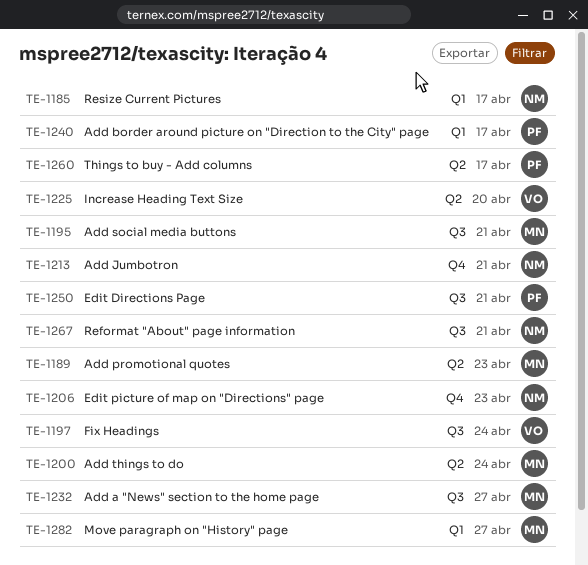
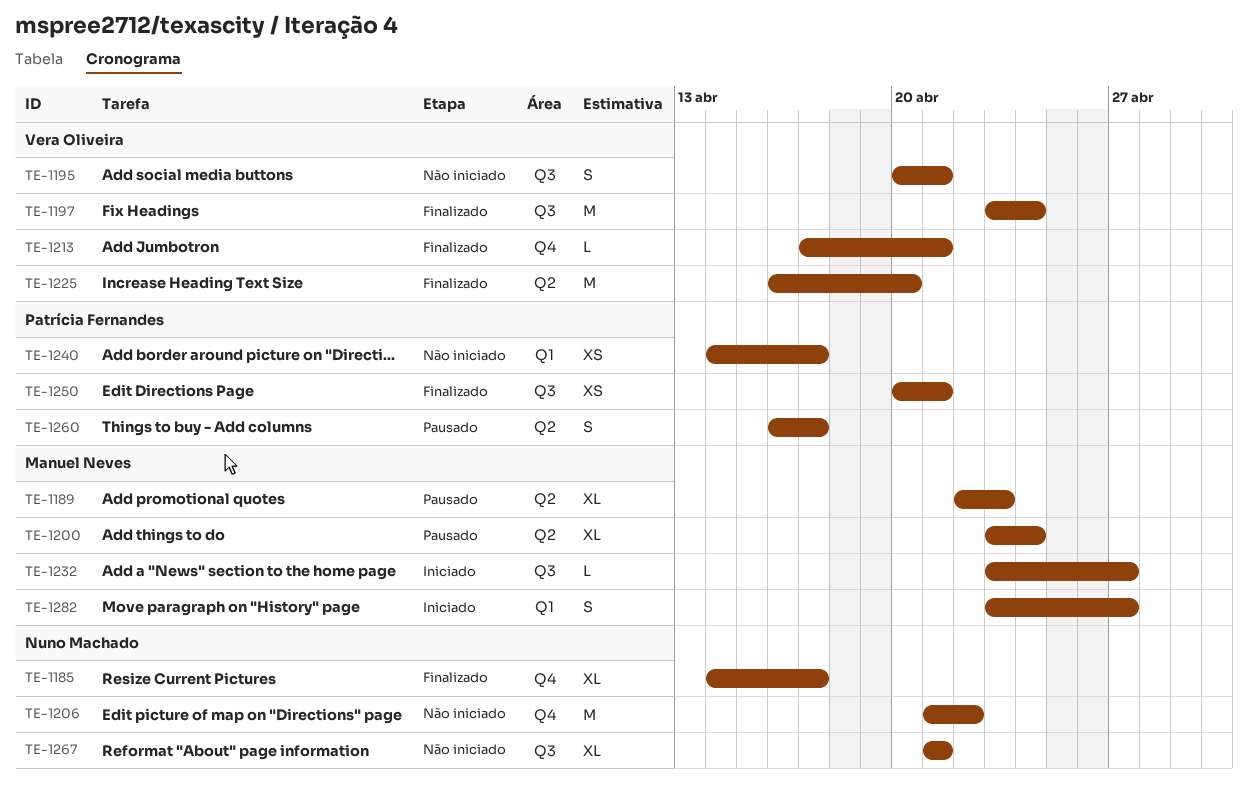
TE-1185, label: Q1 -> Q4
TE-1195, owner: Manuel Neves -> Vera Oliveira
TE-1206, due: Apr 23 -> Apr 22
TE-1213, owner: Nuno Machado -> Vera Oliveira

